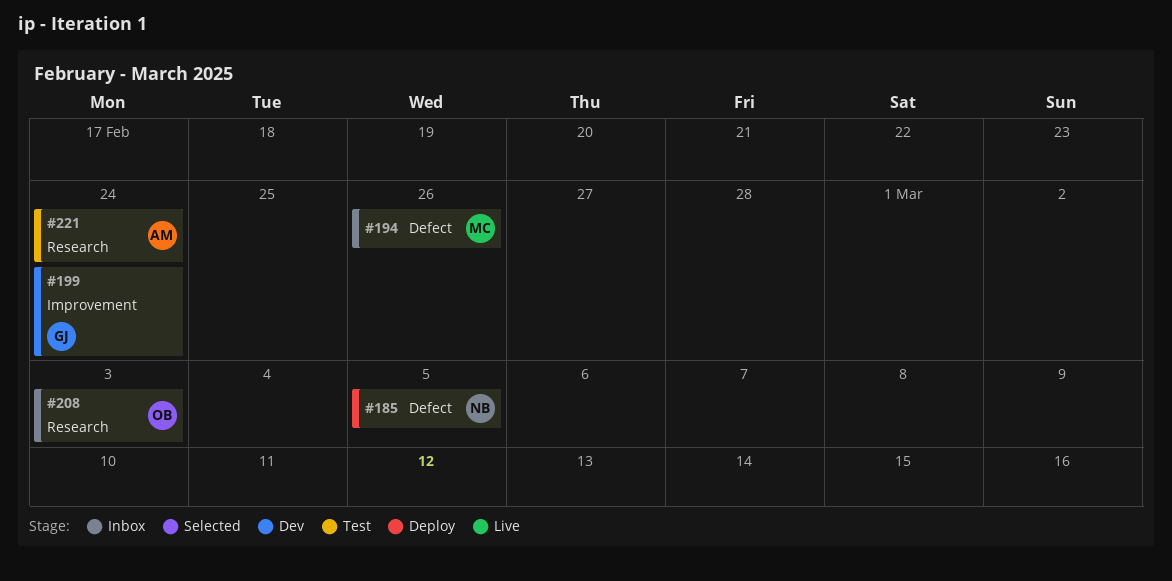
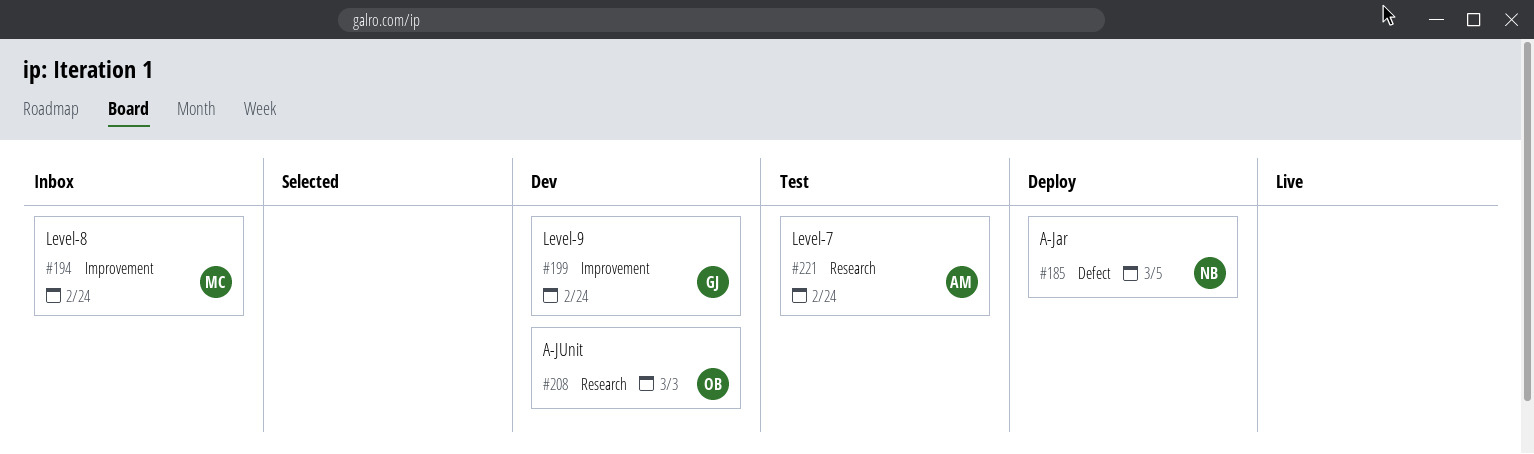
#194, label: Defect -> Improvement
#194, due: Feb 26 -> Feb 24
#208, status: Inbox -> Dev

